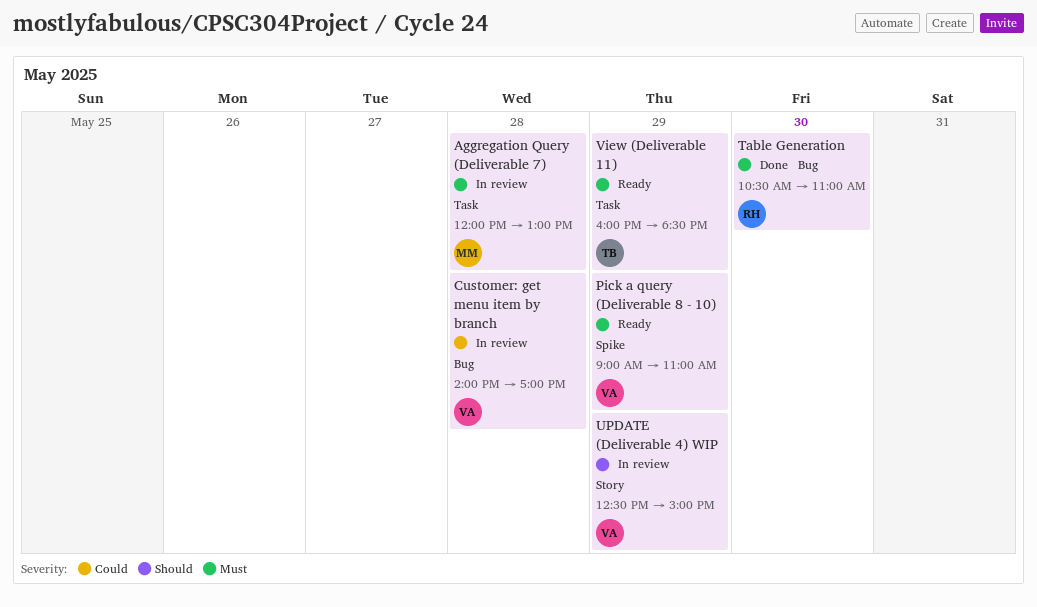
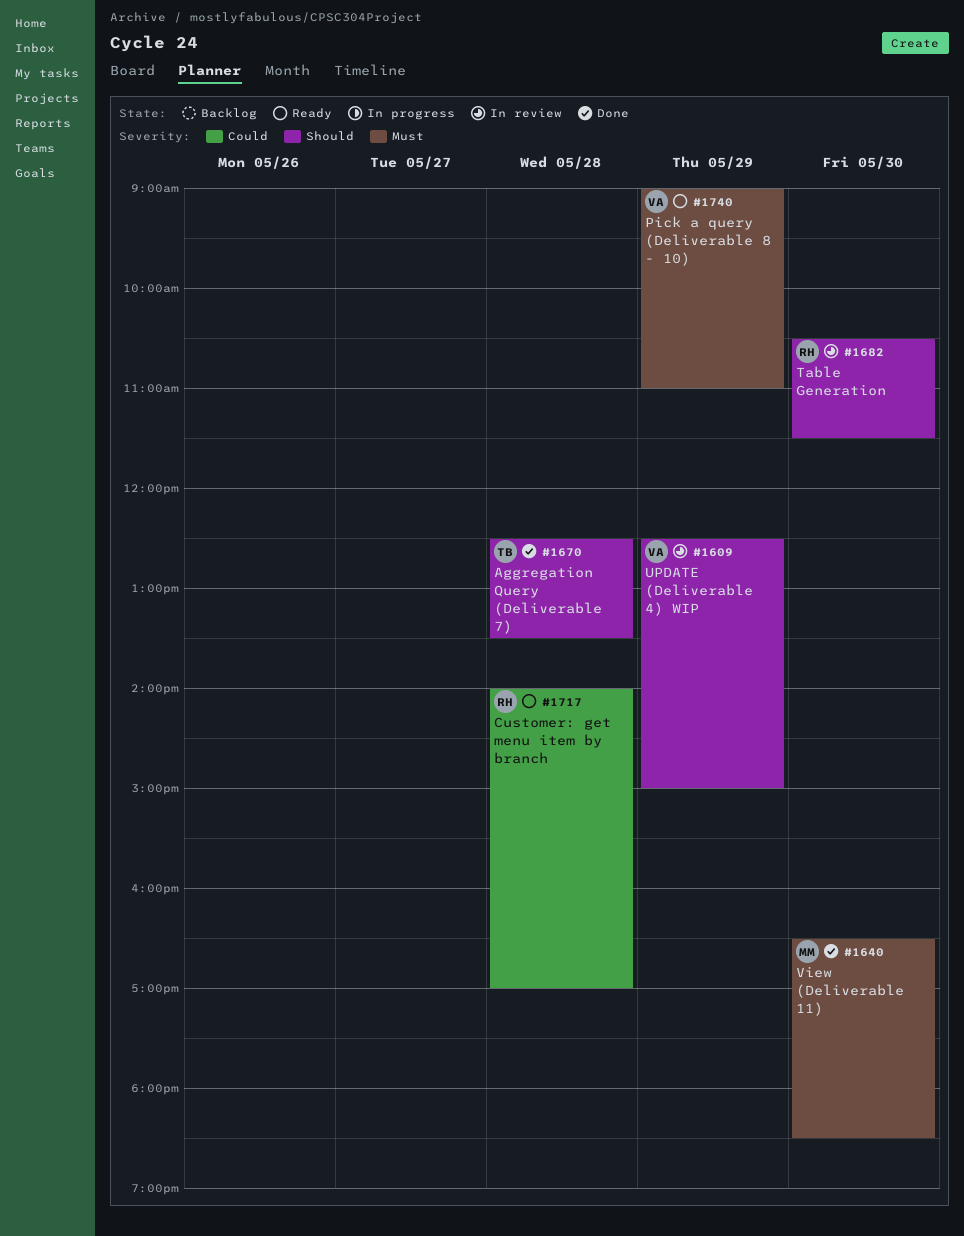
Aggregation Query (Deliverable 7), status: In review -> Done
Aggregation Query (Deliverable 7), owner: MM -> TB
Aggregation Query (Deliverable 7), priority: Must -> Should
Aggregation Query (Deliverable 7), begins: 12:00 -> 12:30
Aggregation Query (Deliverable 7), ends: 13:00 -> 13:30
Customer: get menu item by branch, status: In review -> Ready
Customer: get menu item by branch, owner: VA -> RH
Table Generation, status: Done -> In review
Table Generation, priority: Must -> Should
Table Generation, ends: 11:00 -> 11:30
View (Deliverable 11), status: Ready -> Done
View (Deliverable 11), owner: TB -> MM
View (Deliverable 11), day: May 29 -> May 30
View (Deliverable 11), begins: 16:00 -> 16:30

